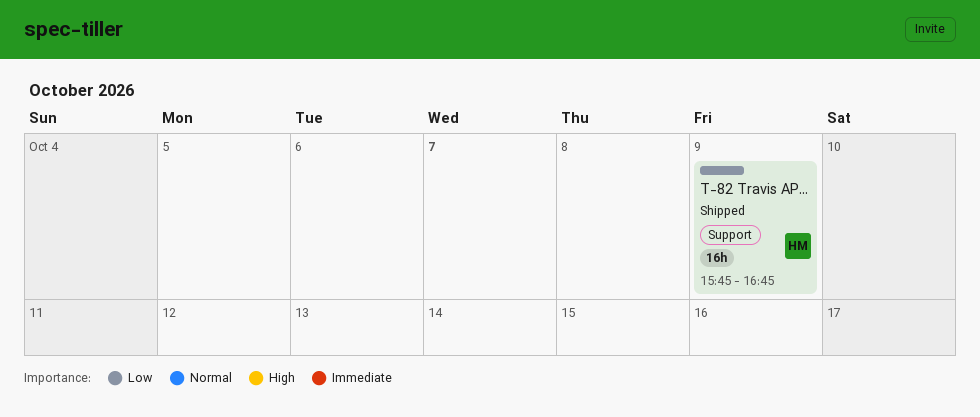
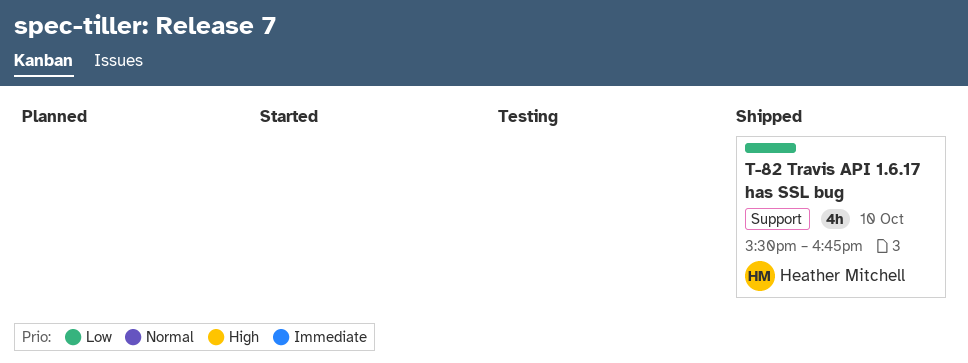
T-82, estimate: 16h -> 4h
T-82, day: Oct 9 -> Oct 10
T-82, begins: 15:45 -> 15:30

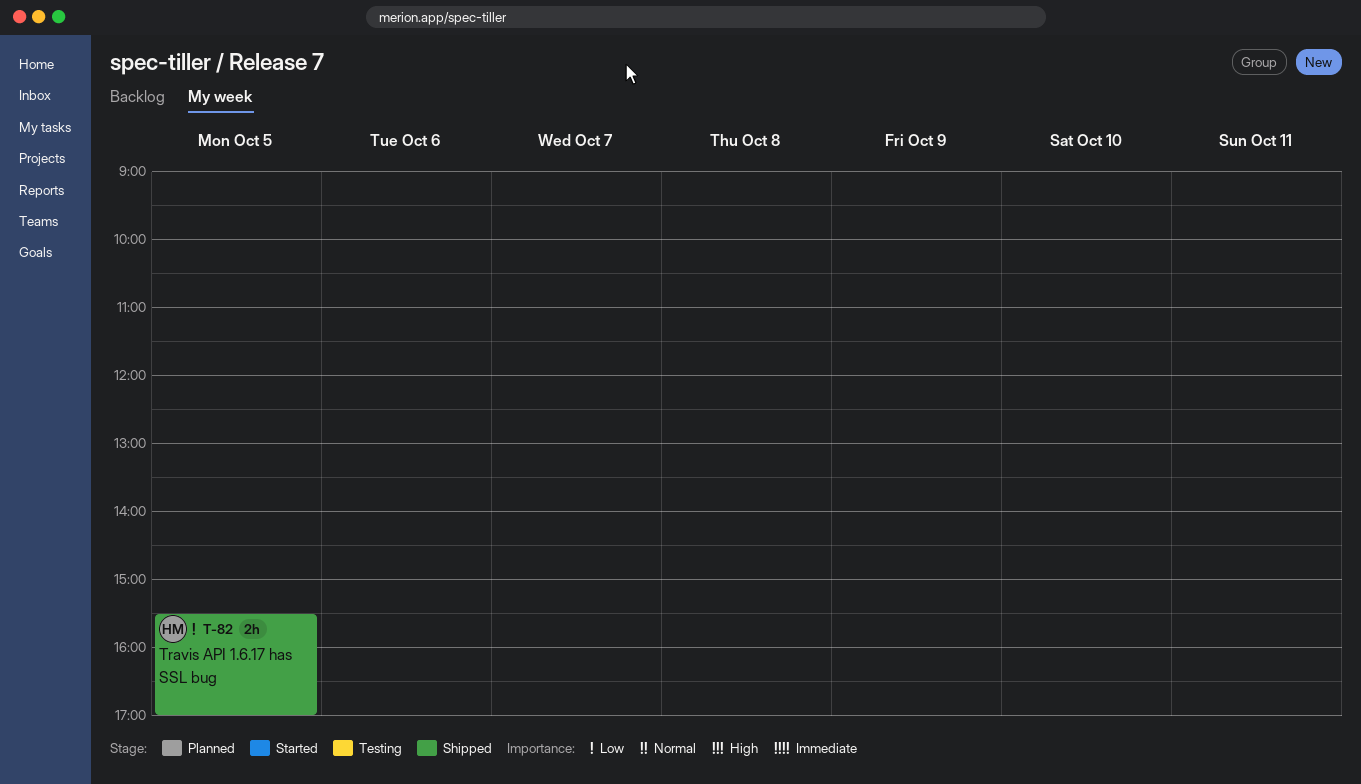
T-82, estimate: 4h -> 2h
T-82, day: Oct 10 -> Oct 5
T-82, ends: 16:45 -> 17:00

